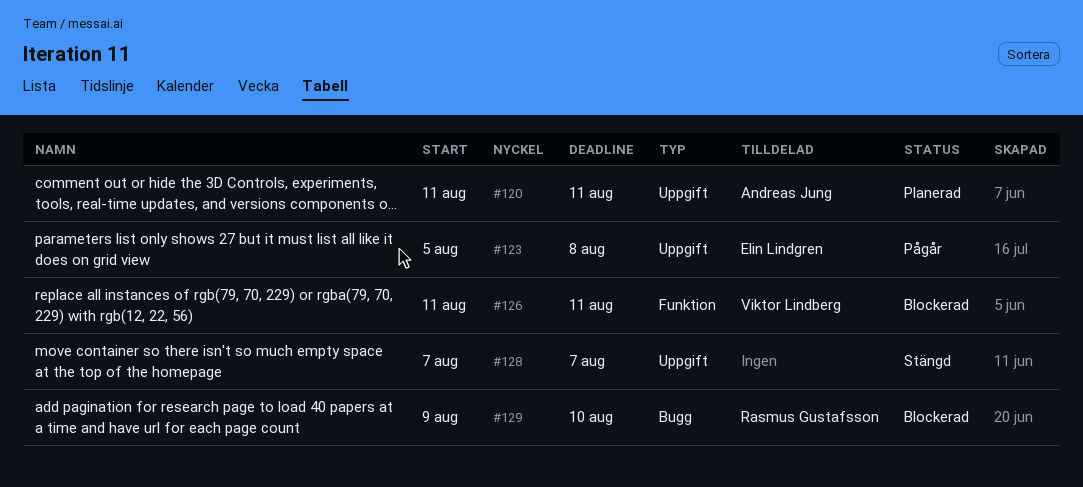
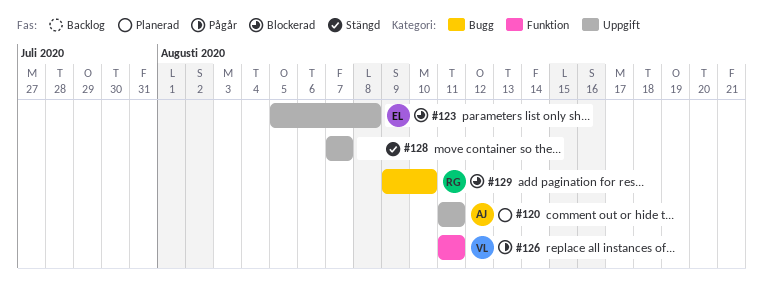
#123, status: Pågår -> Blockerad
#126, status: Blockerad -> Pågår

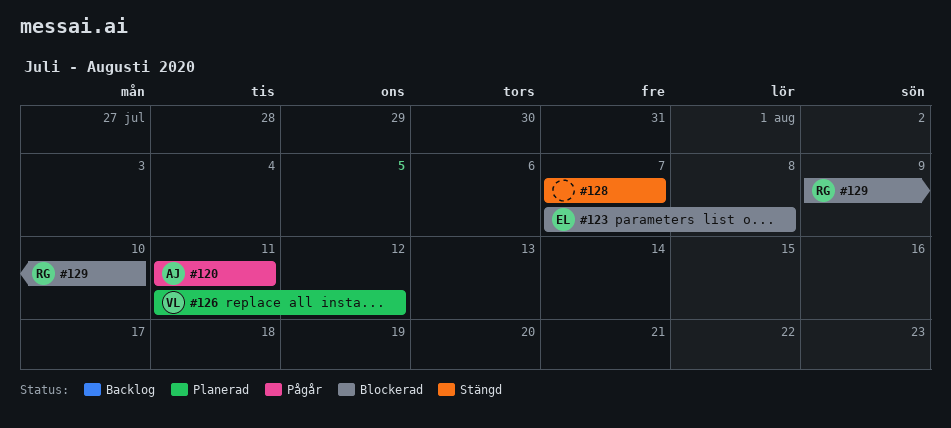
#120, status: Planerad -> Pågår
#123, start: Aug 5 -> Aug 7
#126, status: Pågår -> Planerad
#126, due: Aug 11 -> Aug 12

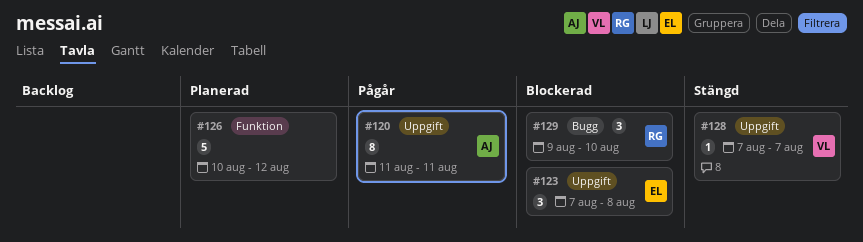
#126, owner: VL -> none
#126, start: Aug 11 -> Aug 10
#128, owner: none -> VL

